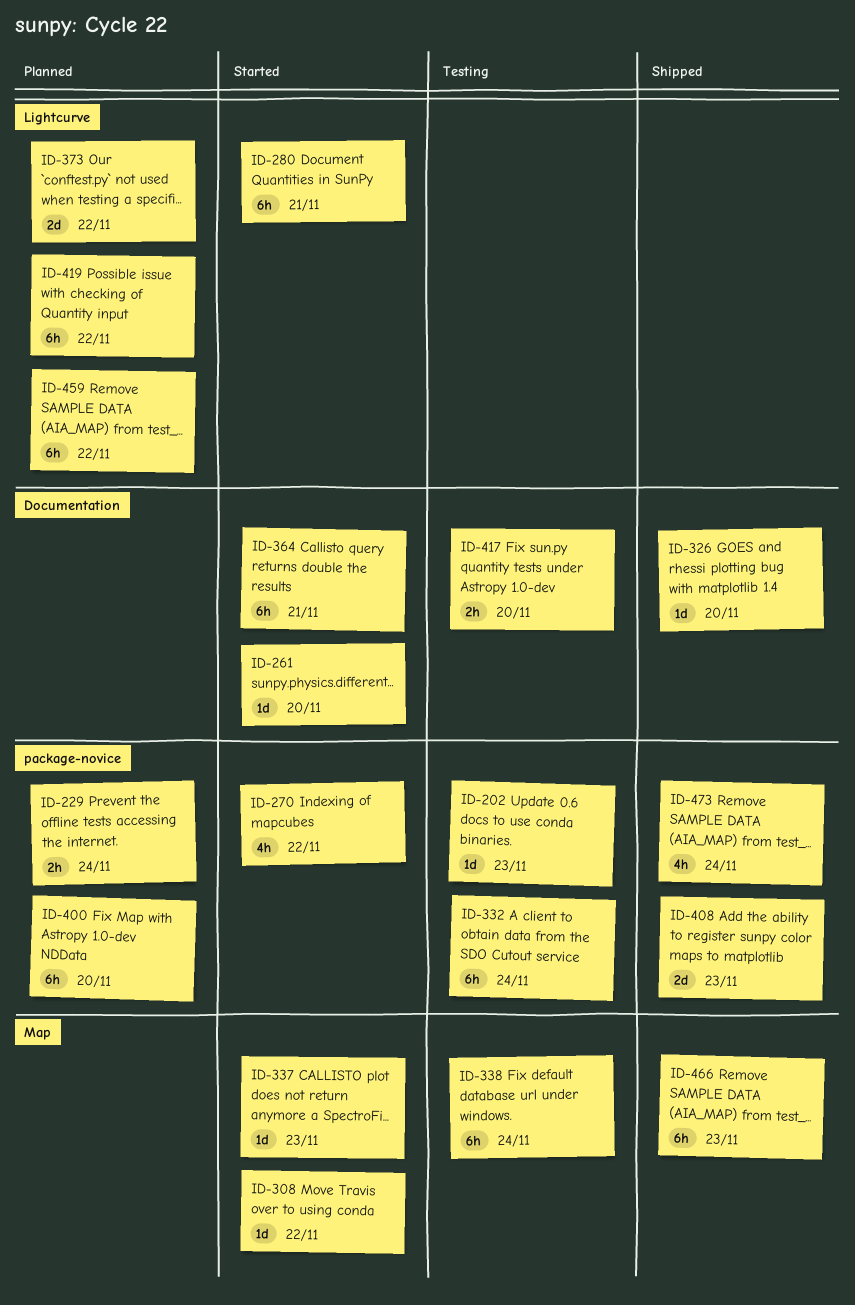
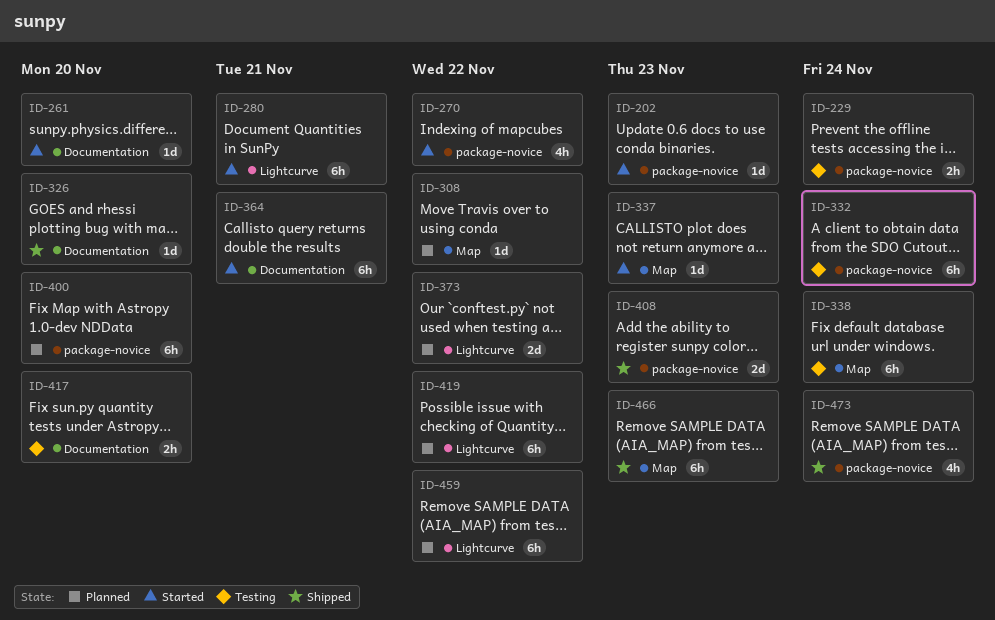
ID-202, status: Testing -> Started
ID-229, status: Planned -> Testing
ID-308, status: Started -> Planned

